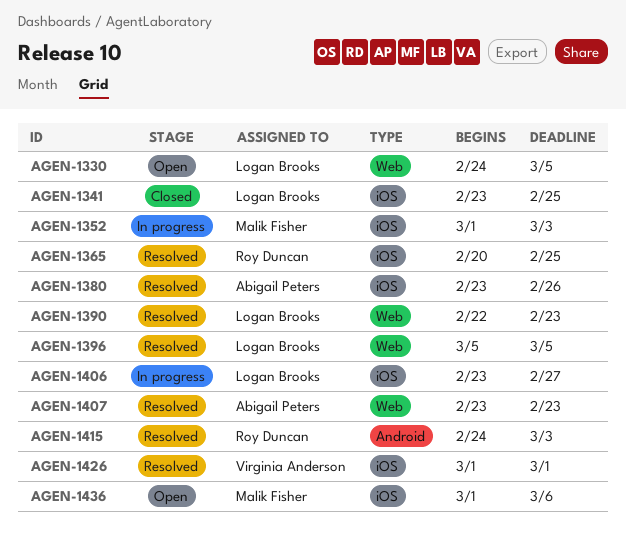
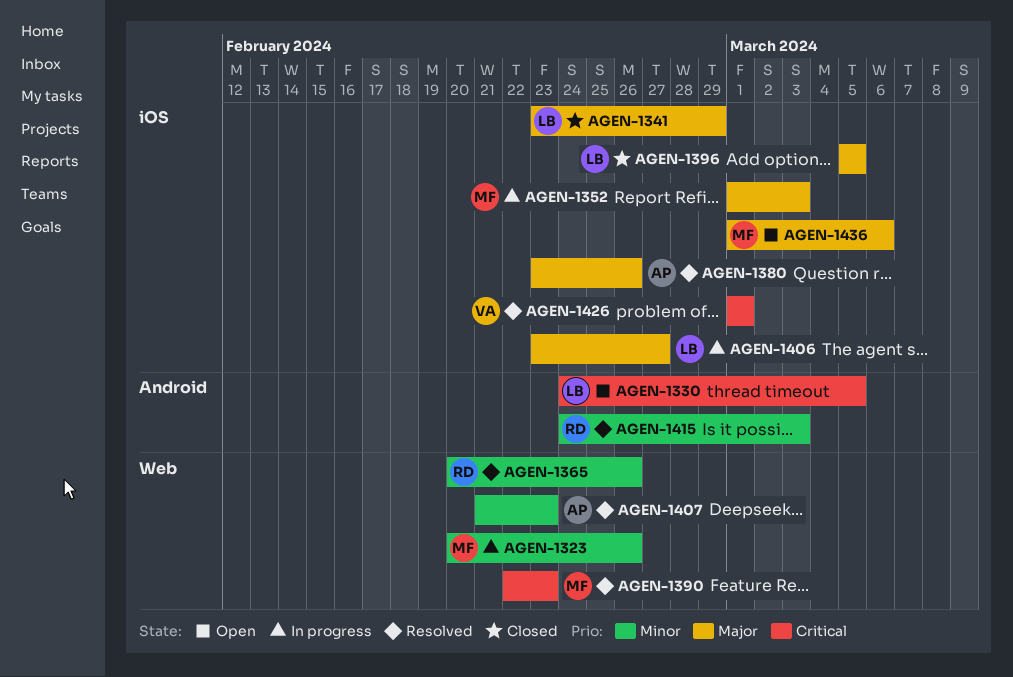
AGEN-1323: none -> present
AGEN-1330, label: Web -> Android
AGEN-1341, due: Feb 25 -> Feb 29
AGEN-1365, label: iOS -> Web
AGEN-1365, due: Feb 25 -> Feb 26
AGEN-1390, owner: Logan Brooks -> Malik Fisher
AGEN-1396, status: Resolved -> Closed
AGEN-1396, label: Web -> iOS
AGEN-1407, start: Feb 23 -> Feb 21

